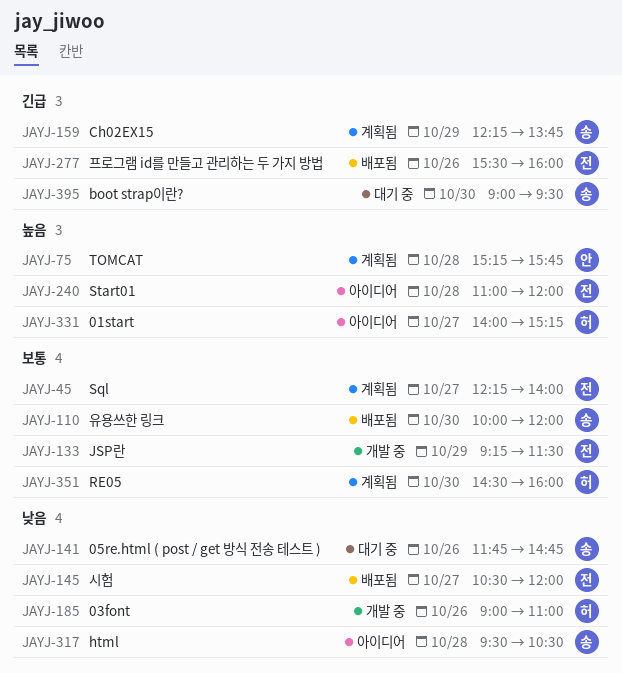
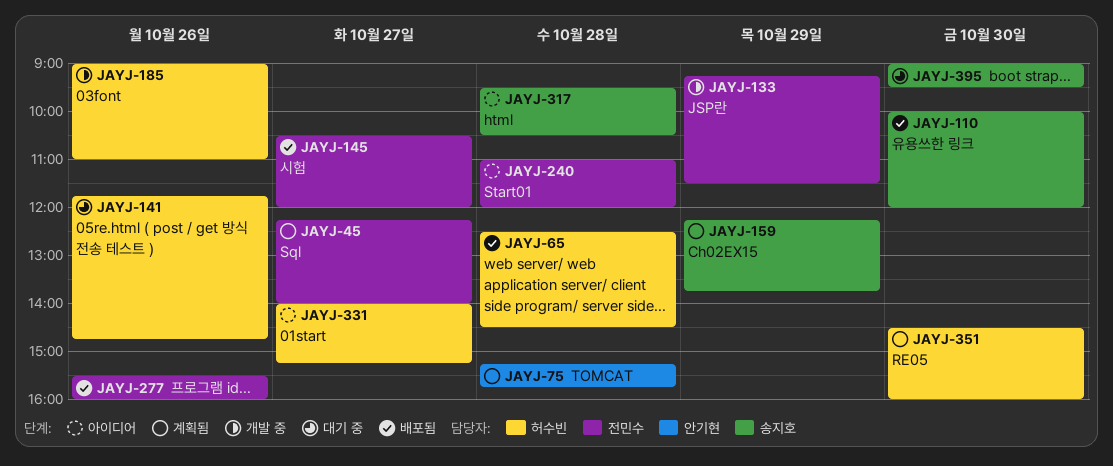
JAYJ-65: none -> present
JAYJ-141, owner: 송지호 -> 허수빈

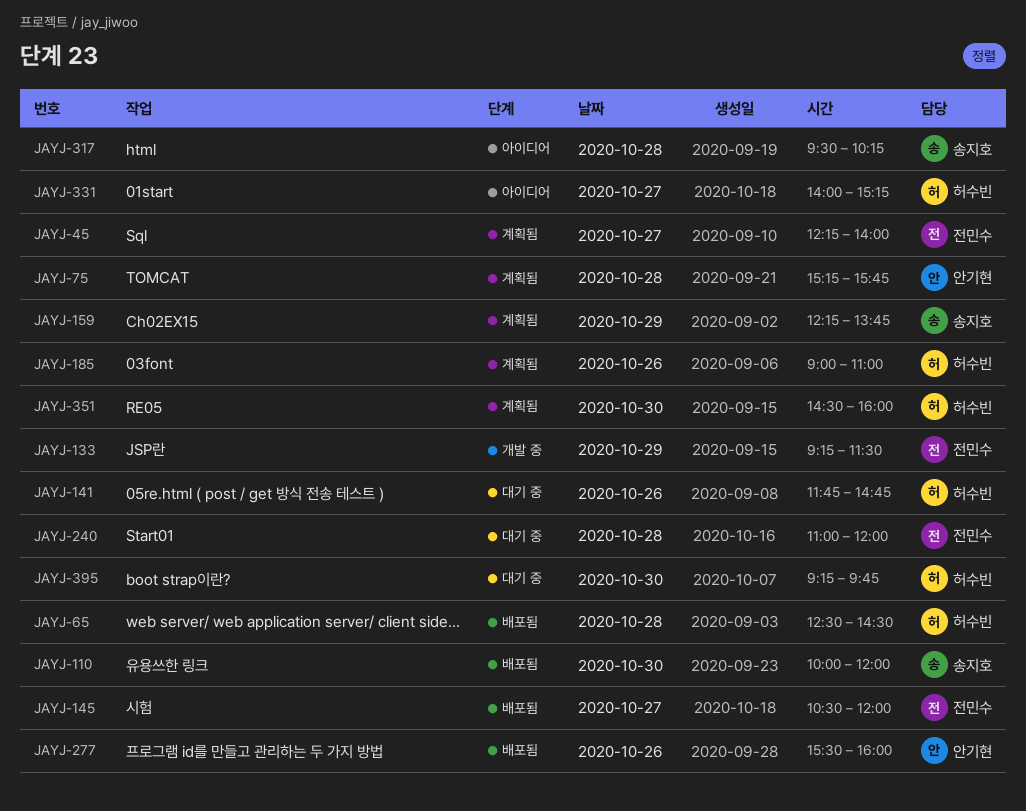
JAYJ-185, status: 개발 중 -> 계획됨
JAYJ-240, status: 아이디어 -> 대기 중
JAYJ-277, owner: 전민수 -> 안기현
JAYJ-317, ends: 10:30 -> 10:15
JAYJ-395, owner: 송지호 -> 허수빈
JAYJ-395, begins: 09:00 -> 09:15
JAYJ-395, ends: 09:30 -> 09:45

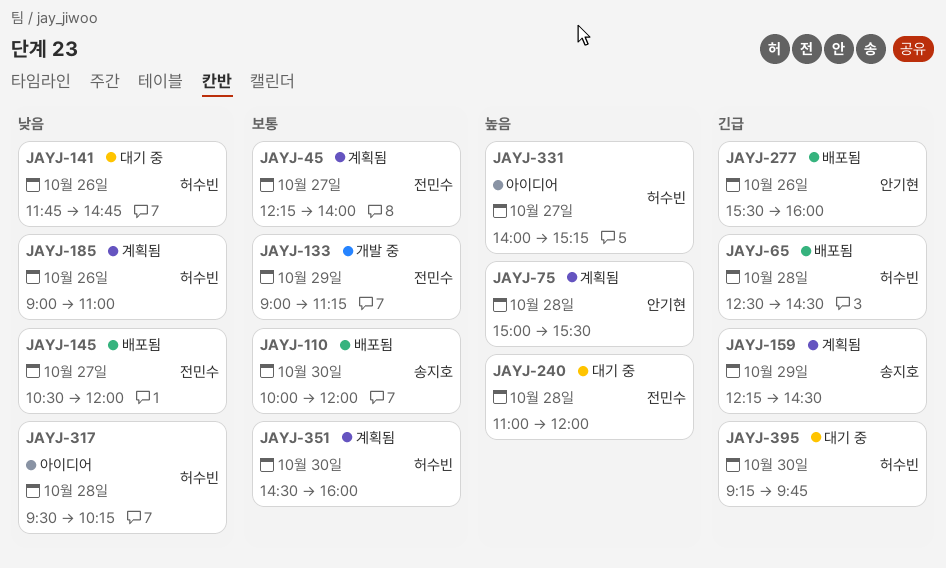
JAYJ-75, begins: 15:15 -> 15:00
JAYJ-75, ends: 15:45 -> 15:30
JAYJ-133, begins: 09:15 -> 09:00
JAYJ-133, ends: 11:30 -> 11:15
JAYJ-159, ends: 13:45 -> 14:30
JAYJ-317, owner: 송지호 -> 허수빈

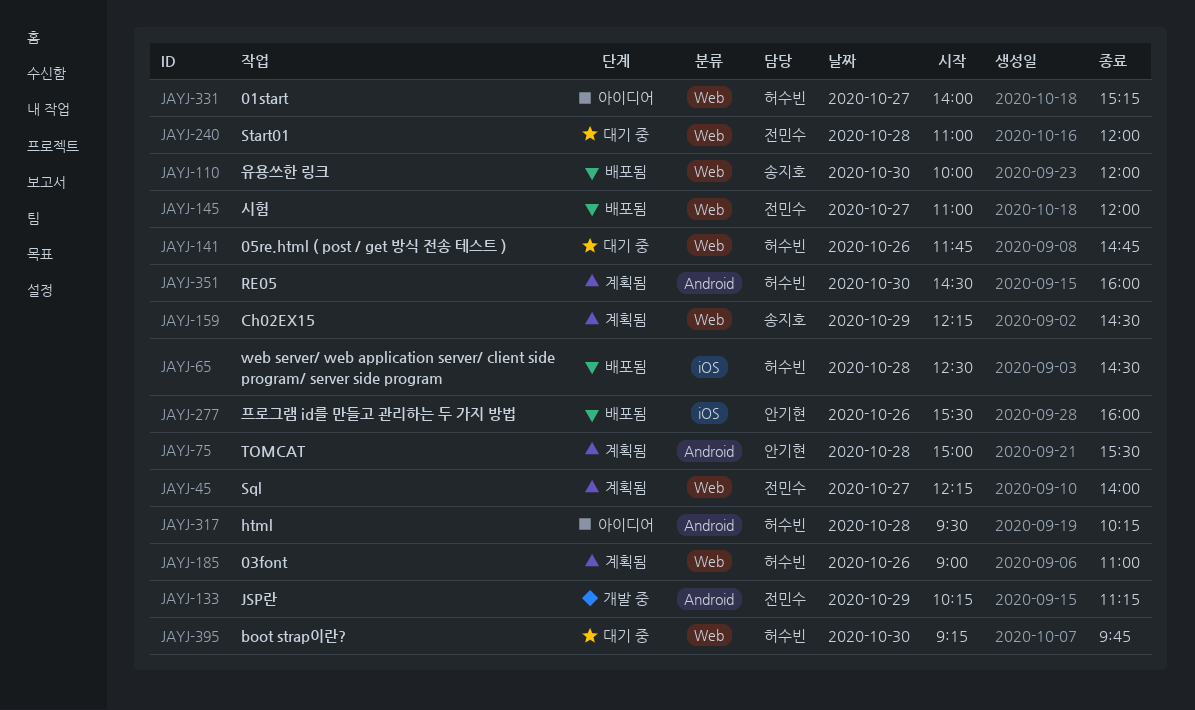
JAYJ-133, begins: 09:00 -> 10:15
JAYJ-145, begins: 10:30 -> 11:00

